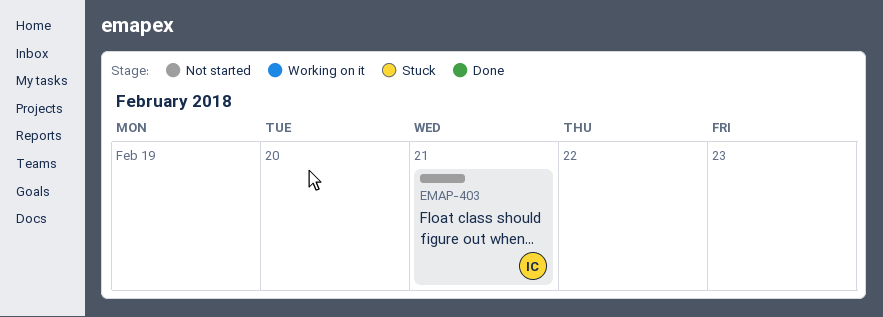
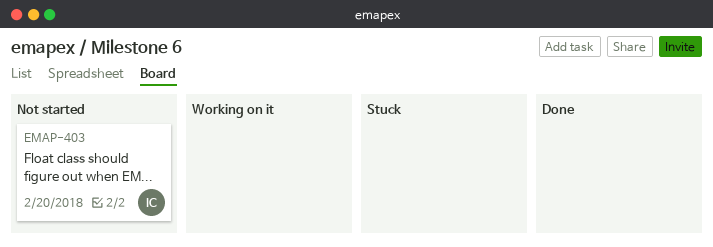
EMAP-403, day: Feb 21 -> Feb 20

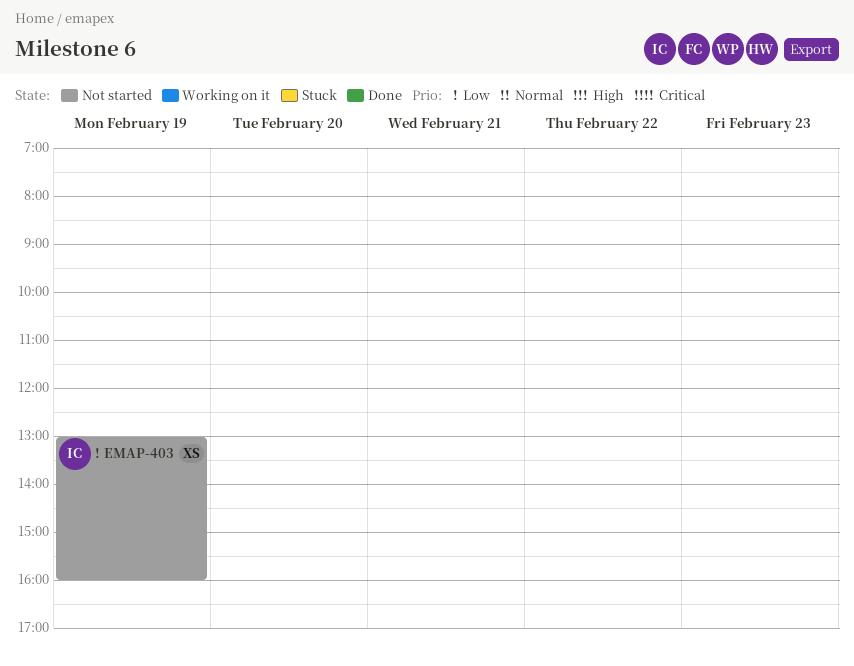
EMAP-403, day: Feb 20 -> Feb 19

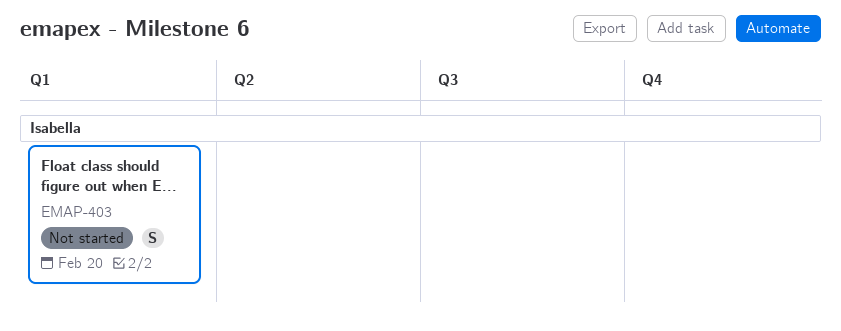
EMAP-403, estimate: XS -> S
EMAP-403, day: Feb 19 -> Feb 20

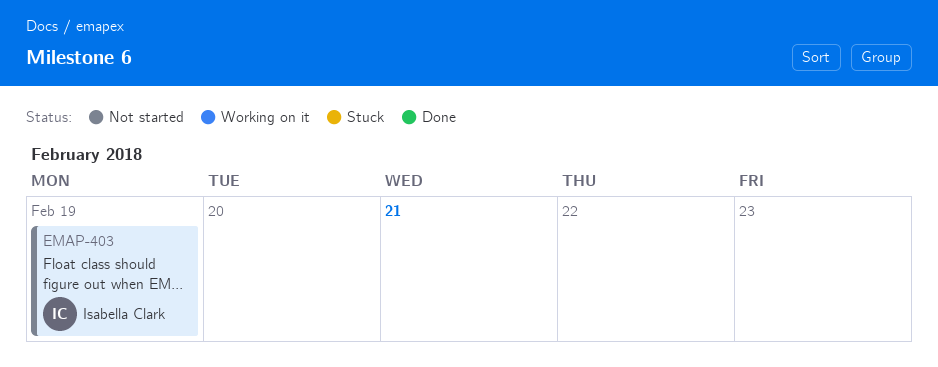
EMAP-403, day: Feb 20 -> Feb 19

